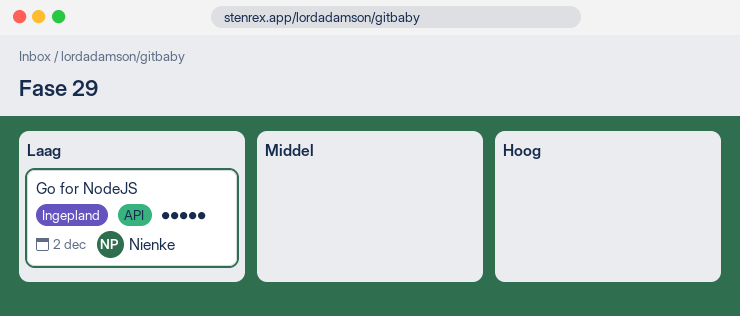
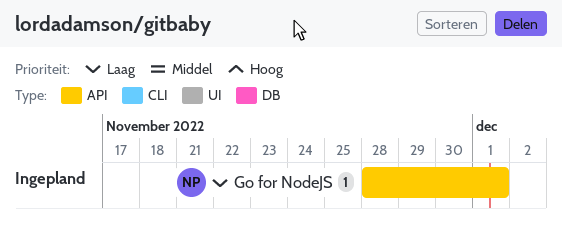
Go for NodeJS, estimate: 5 -> 1
Go for NodeJS, due: Dec 2 -> Dec 1

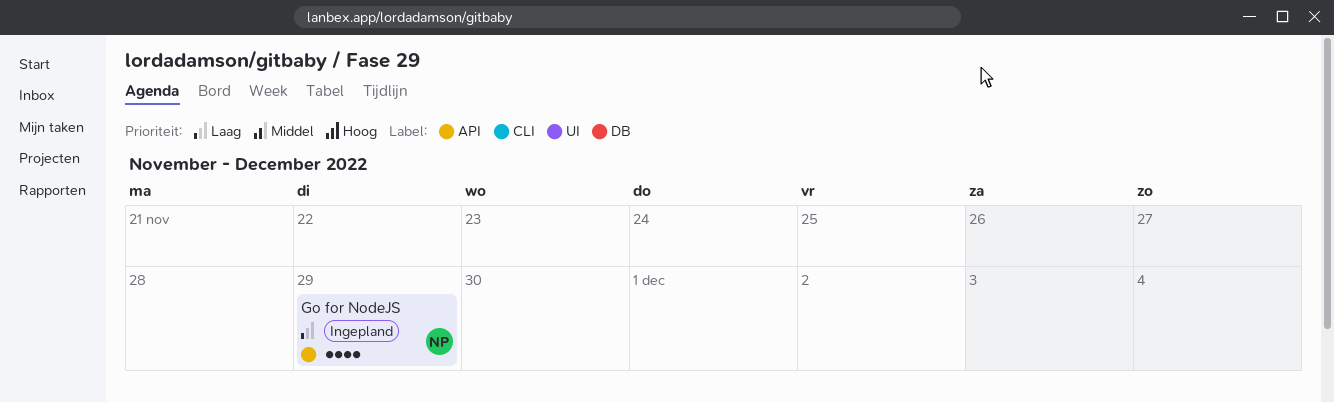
Go for NodeJS, estimate: 1 -> 4
Go for NodeJS, due: Dec 1 -> Nov 29

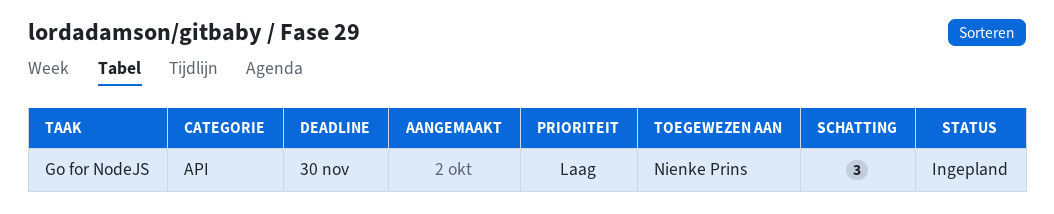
Go for NodeJS, estimate: 4 -> 3
Go for NodeJS, due: Nov 29 -> Nov 30

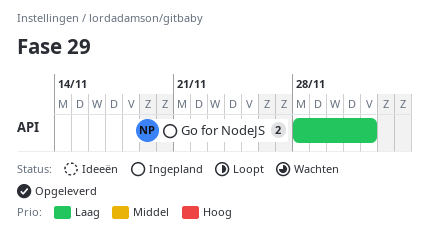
Go for NodeJS, estimate: 3 -> 2
Go for NodeJS, due: Nov 30 -> Dec 2

